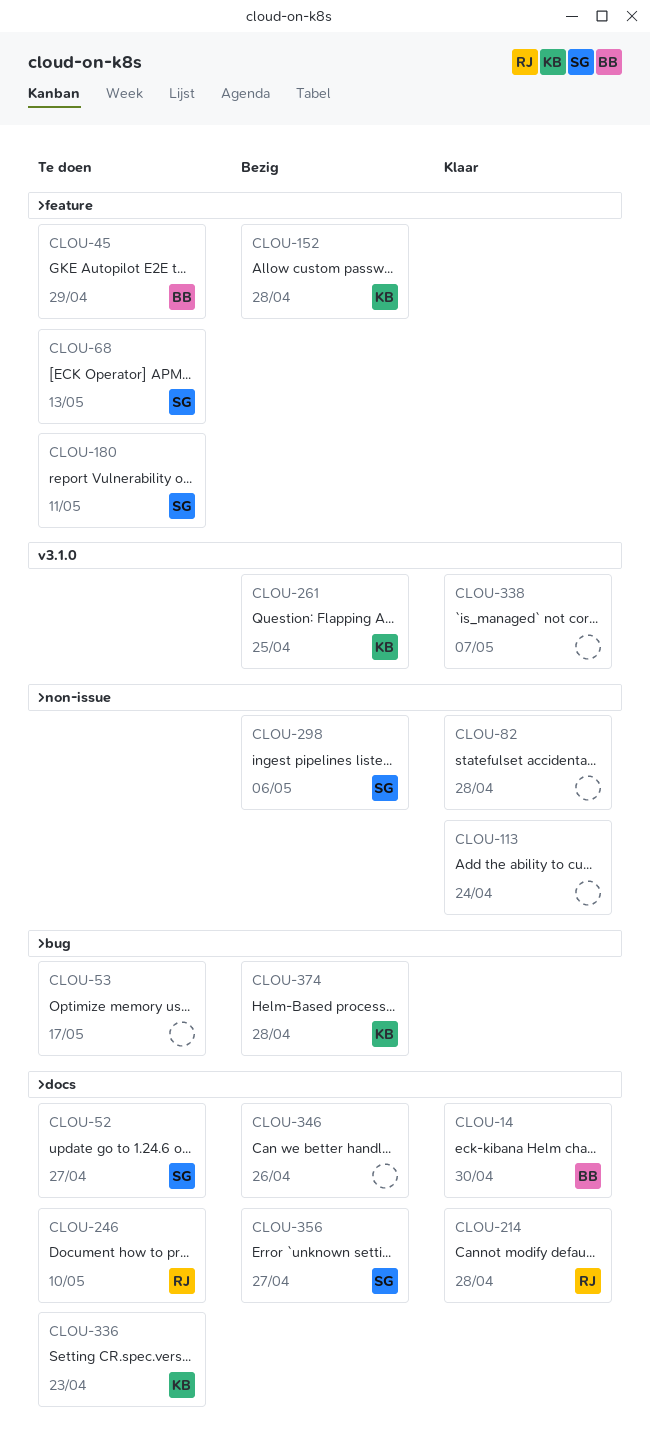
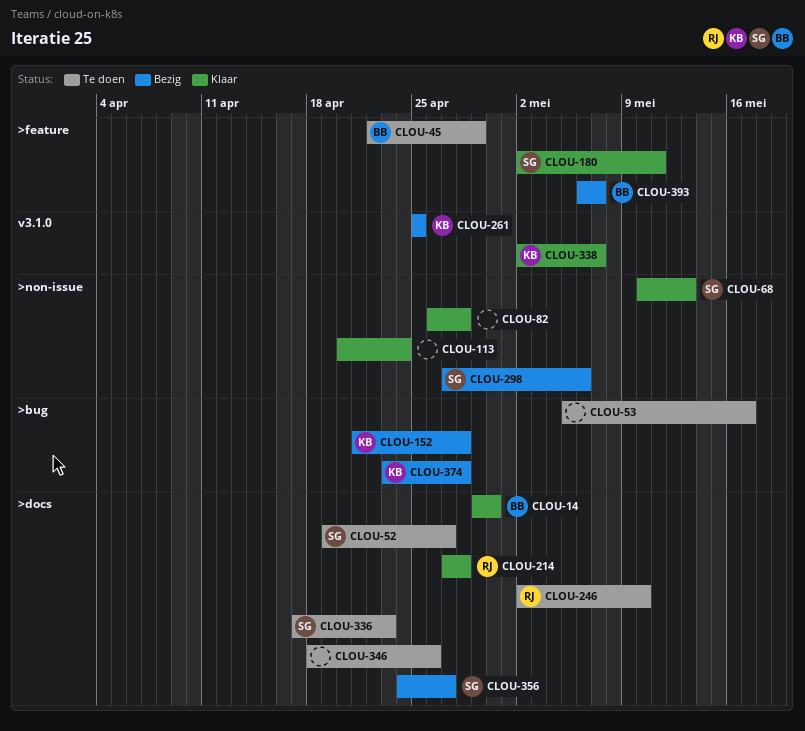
CLOU-68, status: Te doen -> Klaar
CLOU-68, label: >feature -> >non-issue
CLOU-152, label: >feature -> >bug
CLOU-180, status: Te doen -> Klaar
CLOU-336, owner: KB -> SG
CLOU-338, owner: none -> KB
CLOU-346, status: Bezig -> Te doen
CLOU-393: none -> present

